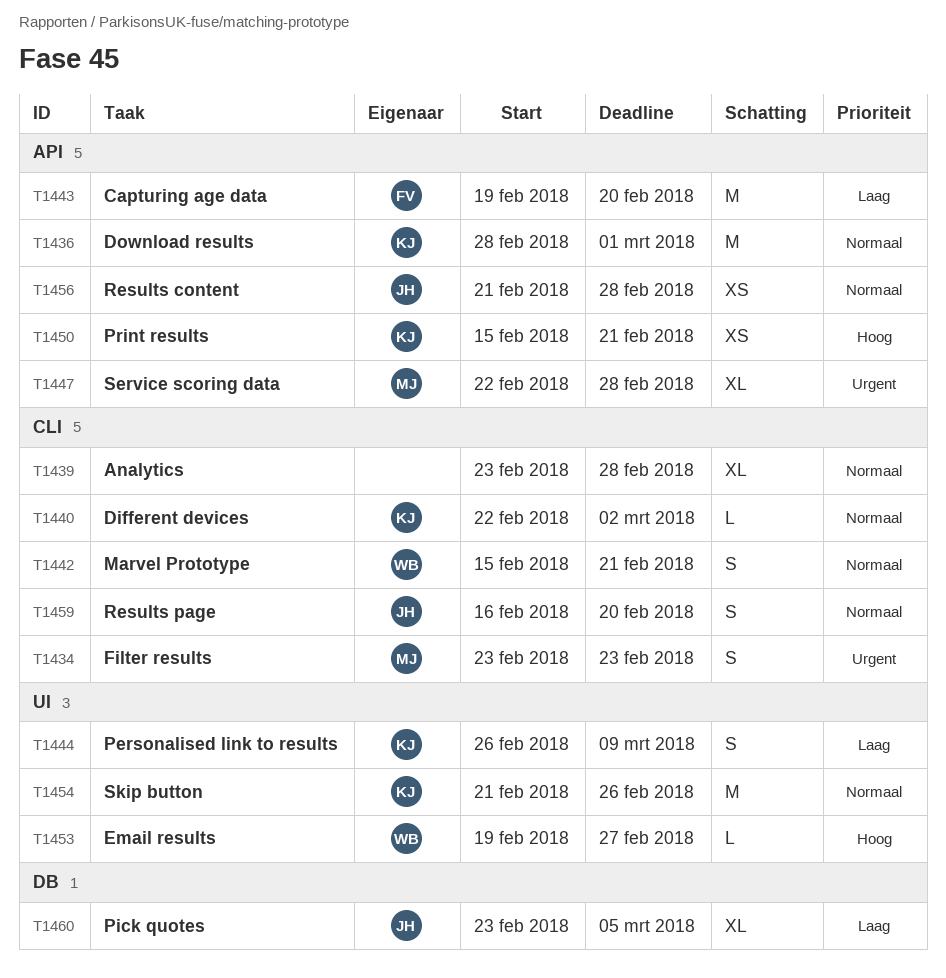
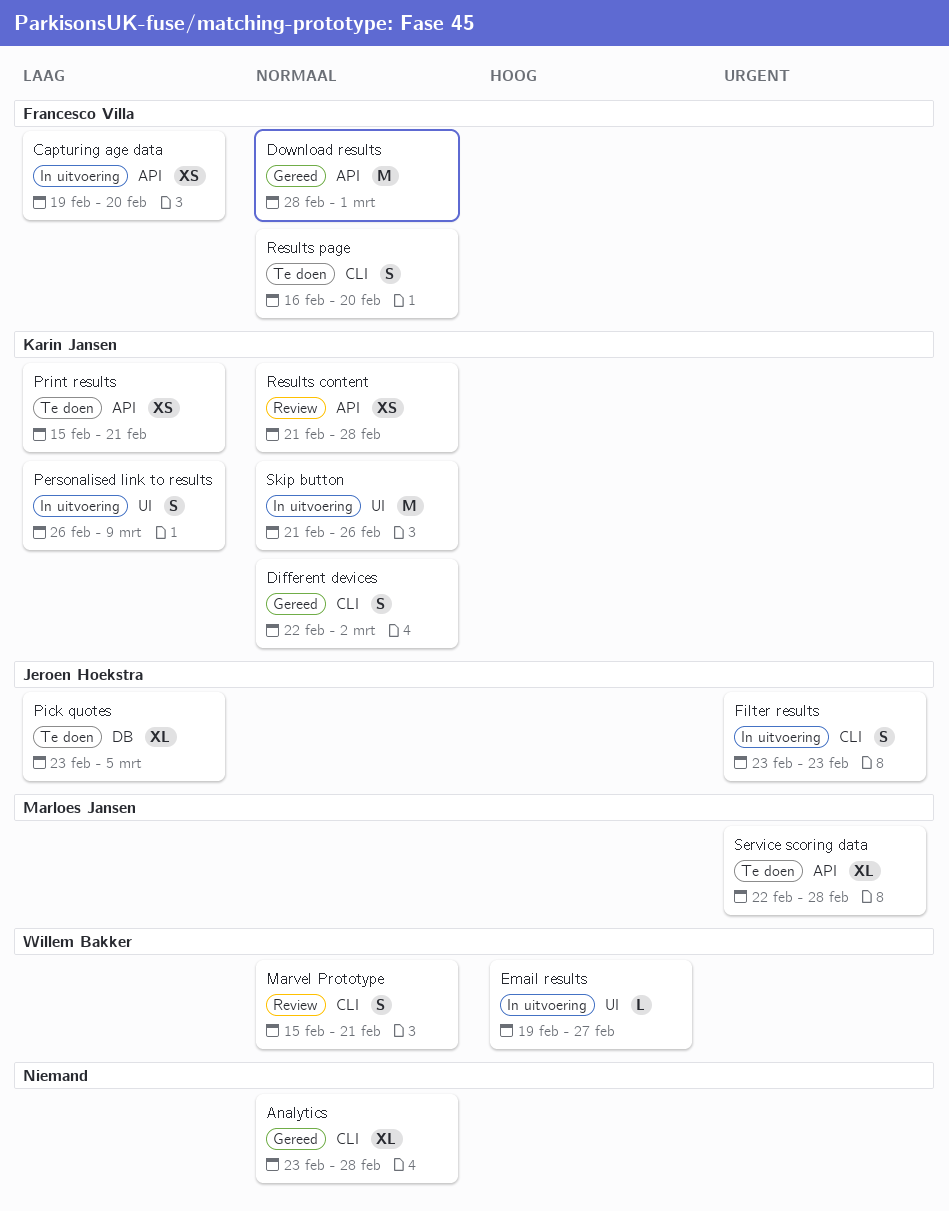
Capturing age data, estimate: M -> XS
Different devices, estimate: L -> S
Download results, owner: Karin Jansen -> Francesco Villa
Filter results, owner: Marloes Jansen -> Jeroen Hoekstra
Print results, priority: Hoog -> Laag
Results content, owner: Jeroen Hoekstra -> Karin Jansen
Results page, owner: Jeroen Hoekstra -> Francesco Villa

